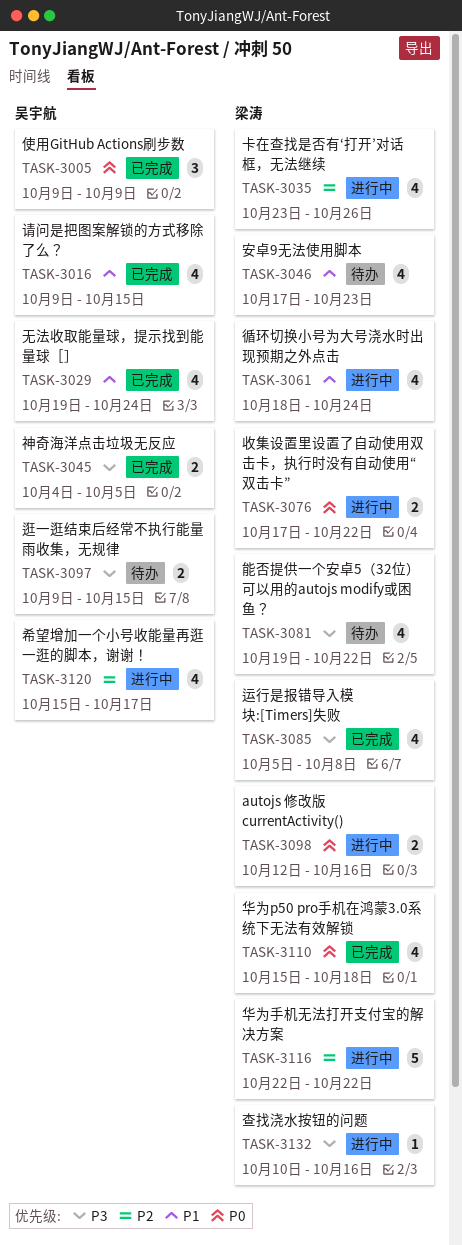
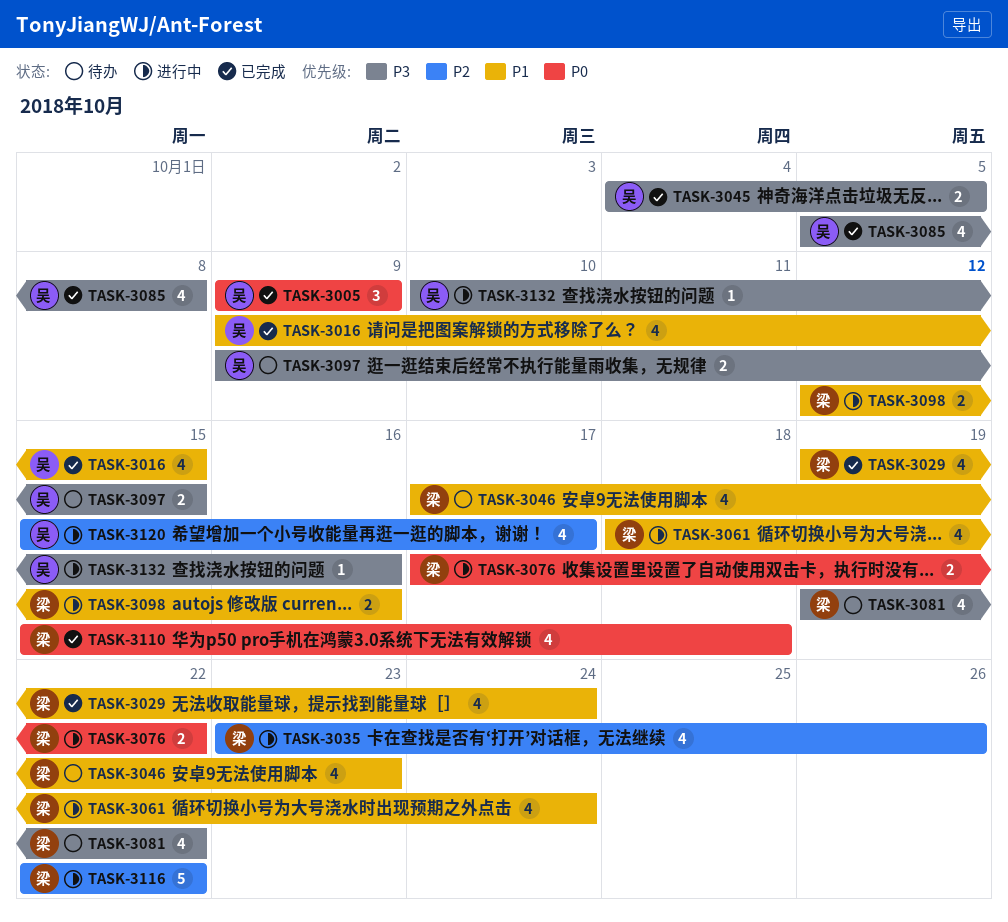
TASK-3029, owner: 吴宇航 -> 梁涛
TASK-3085, owner: 梁涛 -> 吴宇航
TASK-3098, priority: P0 -> P1
TASK-3132, owner: 梁涛 -> 吴宇航

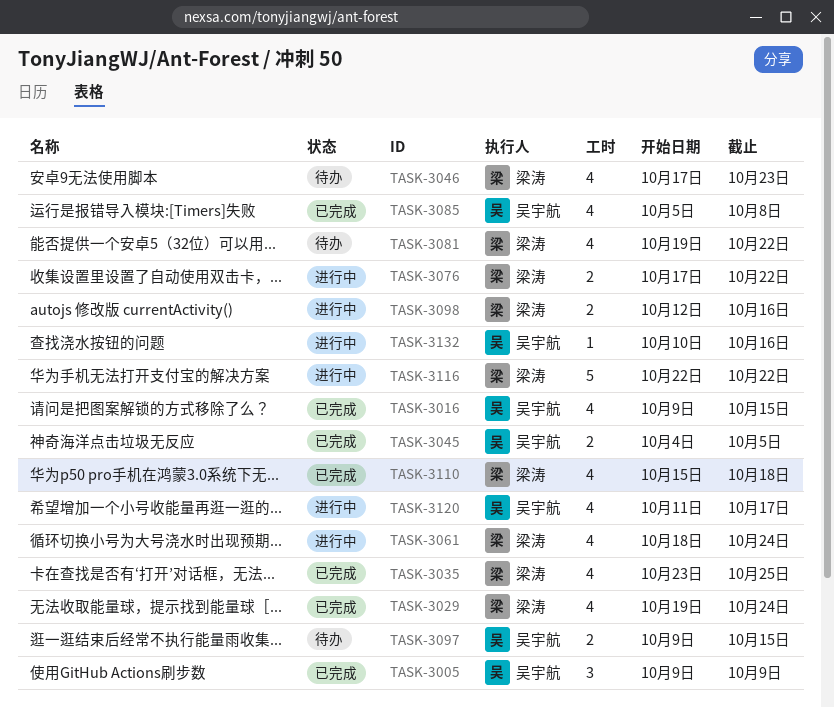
TASK-3035, status: 进行中 -> 已完成
TASK-3035, due: Oct 26 -> Oct 25
TASK-3120, start: Oct 15 -> Oct 11

